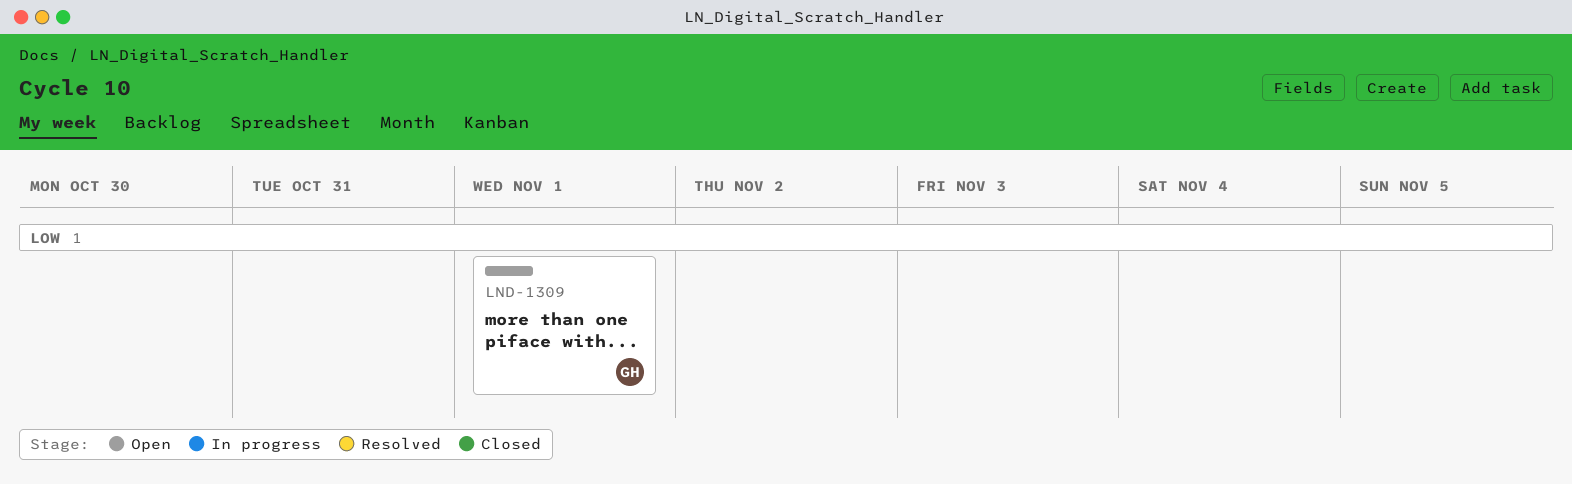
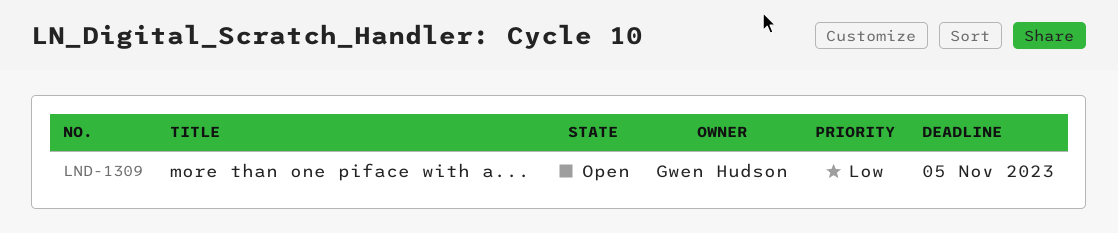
LND-1309, due: Nov 1 -> Nov 5

